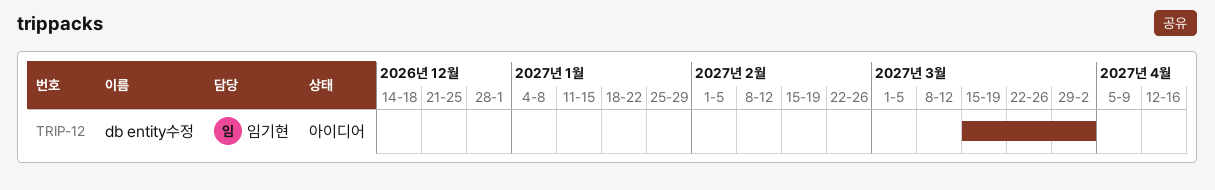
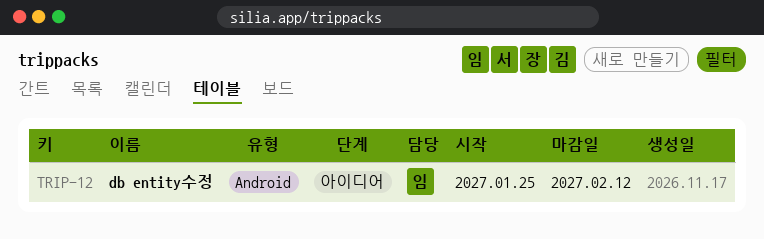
TRIP-12, start: Mar 15 -> Jan 25
TRIP-12, due: Apr 2 -> Feb 12

